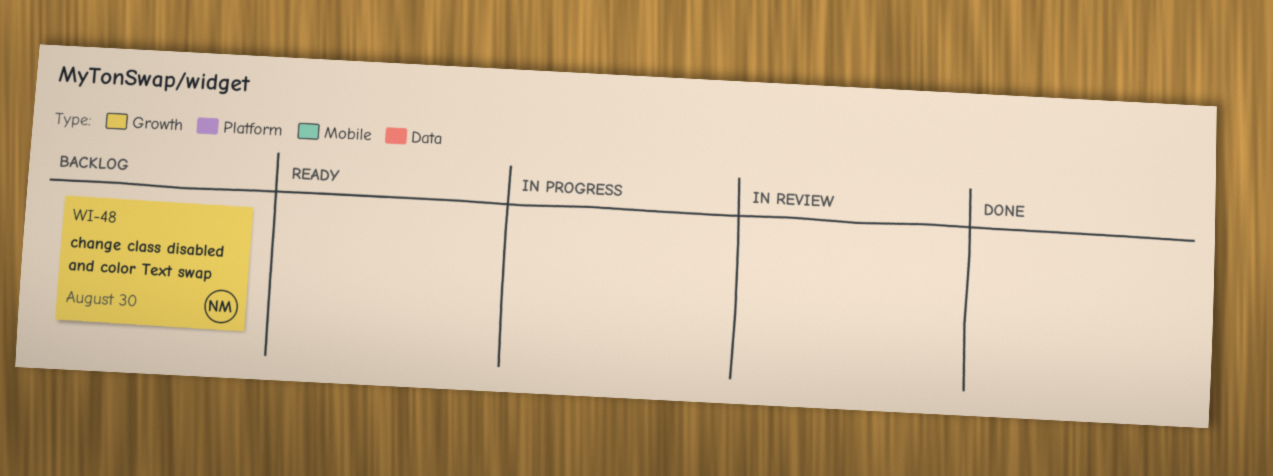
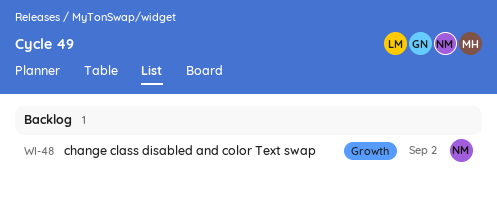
WI-48, due: Aug 30 -> Sep 2

